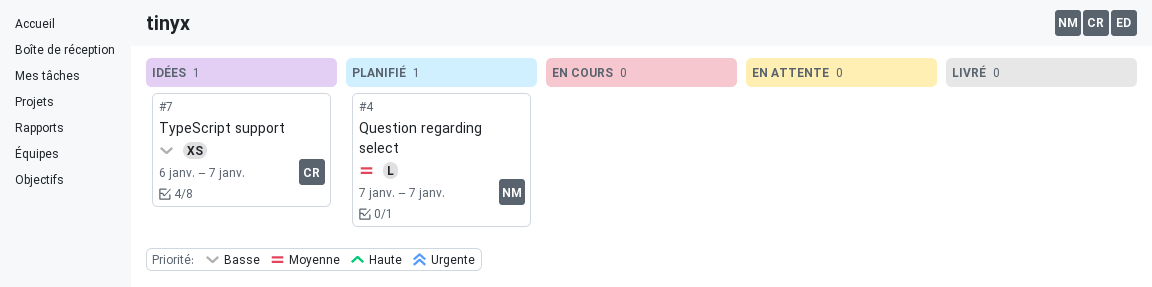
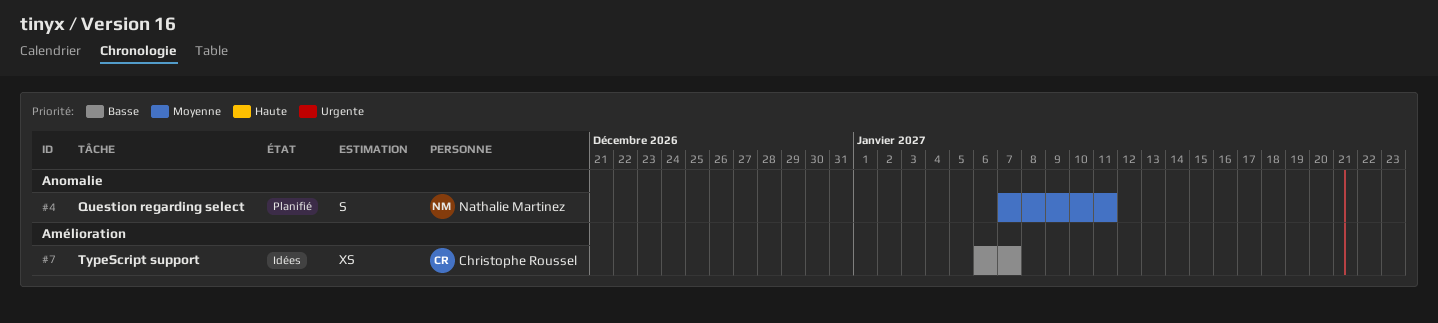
#4, estimate: L -> S
#4, due: Jan 7 -> Jan 11

